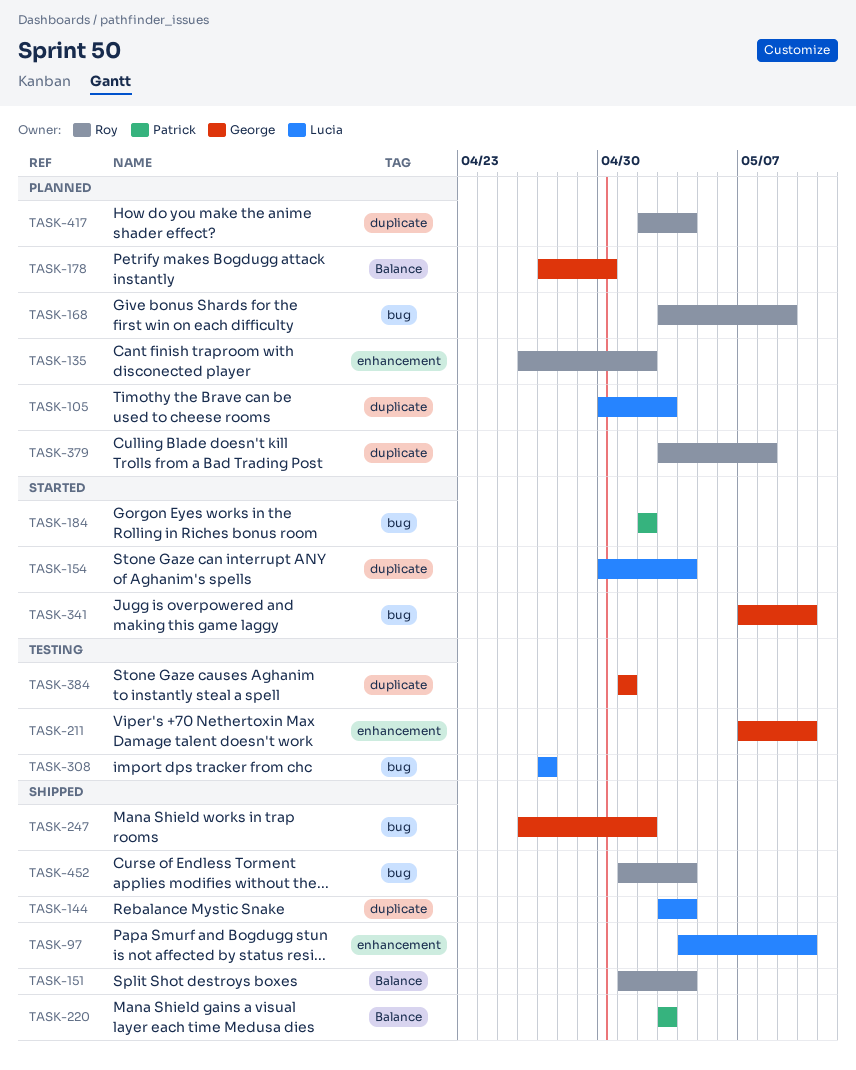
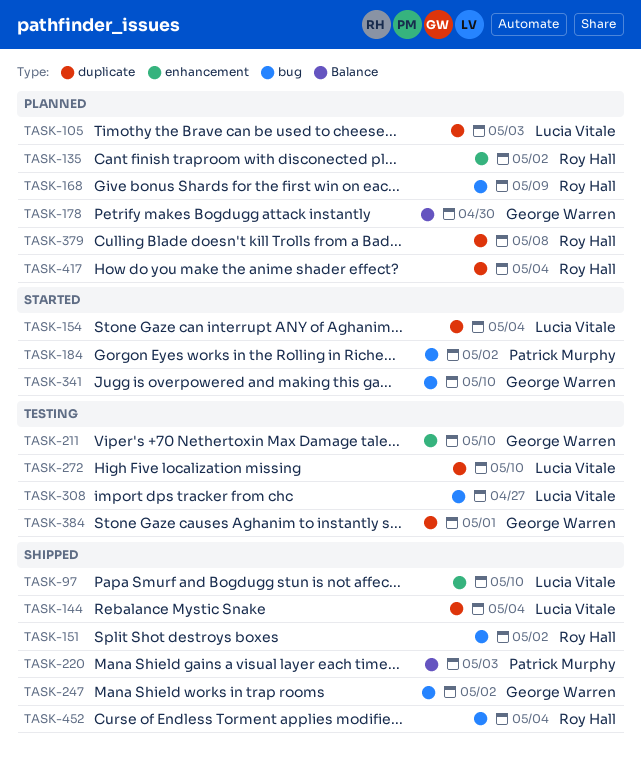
TASK-151, label: Balance -> bug
TASK-151, due: May 4 -> May 2
TASK-272: none -> present

